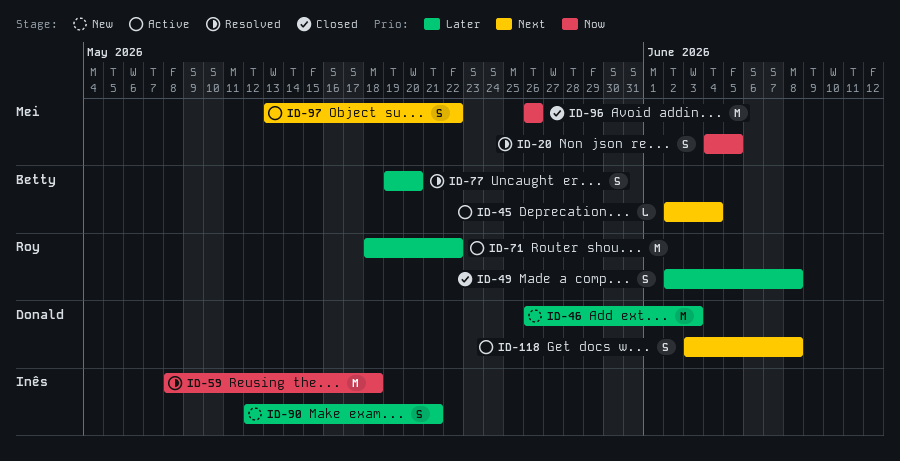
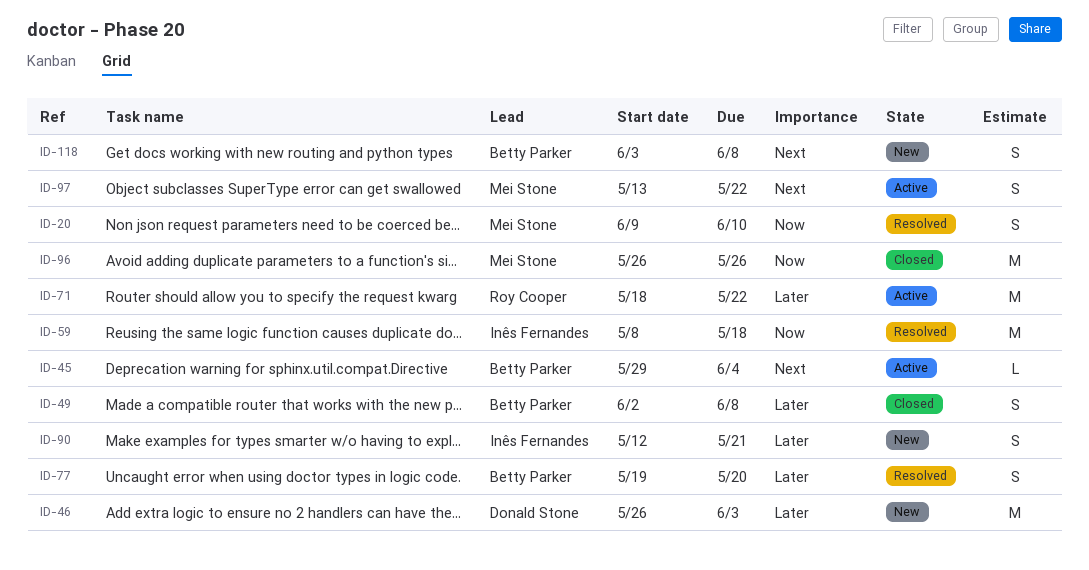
ID-20, start: Jun 4 -> Jun 9
ID-20, due: Jun 5 -> Jun 10
ID-45, start: Jun 2 -> May 29
ID-49, owner: Roy Cooper -> Betty Parker
ID-118, status: Active -> New
ID-118, owner: Donald Stone -> Betty Parker

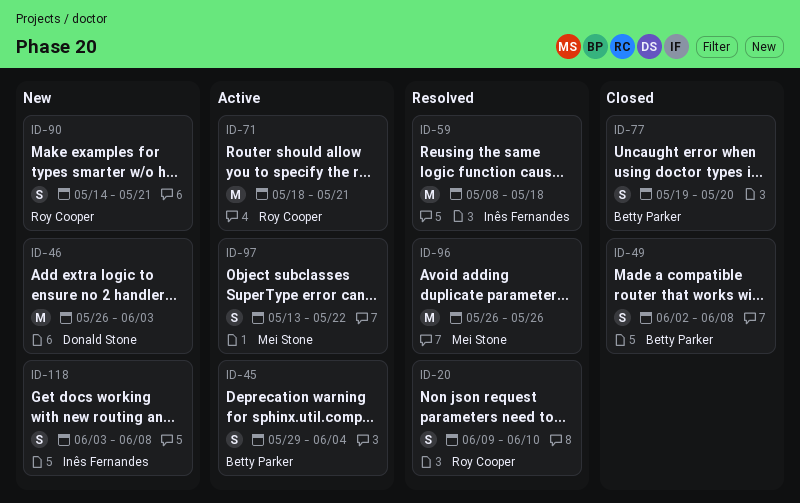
ID-20, owner: Mei Stone -> Roy Cooper
ID-45, estimate: L -> S
ID-71, due: May 22 -> May 21
ID-77, status: Resolved -> Closed
ID-90, owner: Inês Fernandes -> Roy Cooper
ID-90, start: May 12 -> May 14
ID-96, status: Closed -> Resolved
ID-118, owner: Betty Parker -> Inês Fernandes

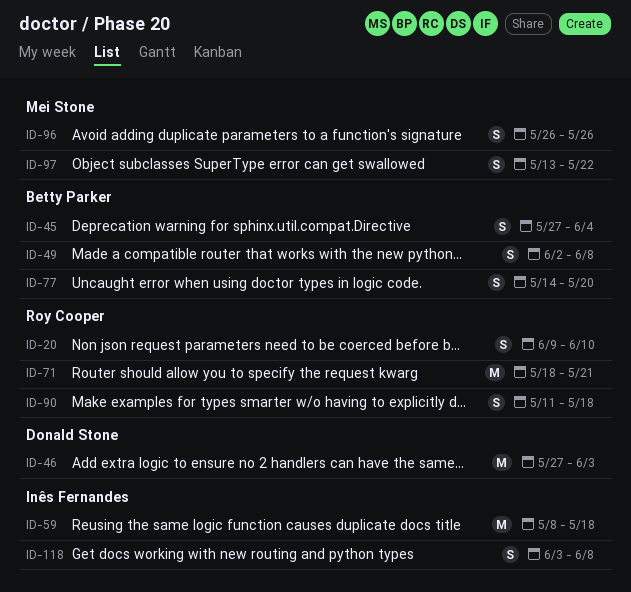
ID-45, start: May 29 -> May 27
ID-46, start: May 26 -> May 27
ID-77, start: May 19 -> May 14
ID-90, start: May 14 -> May 11
ID-90, due: May 21 -> May 18
ID-96, estimate: M -> S

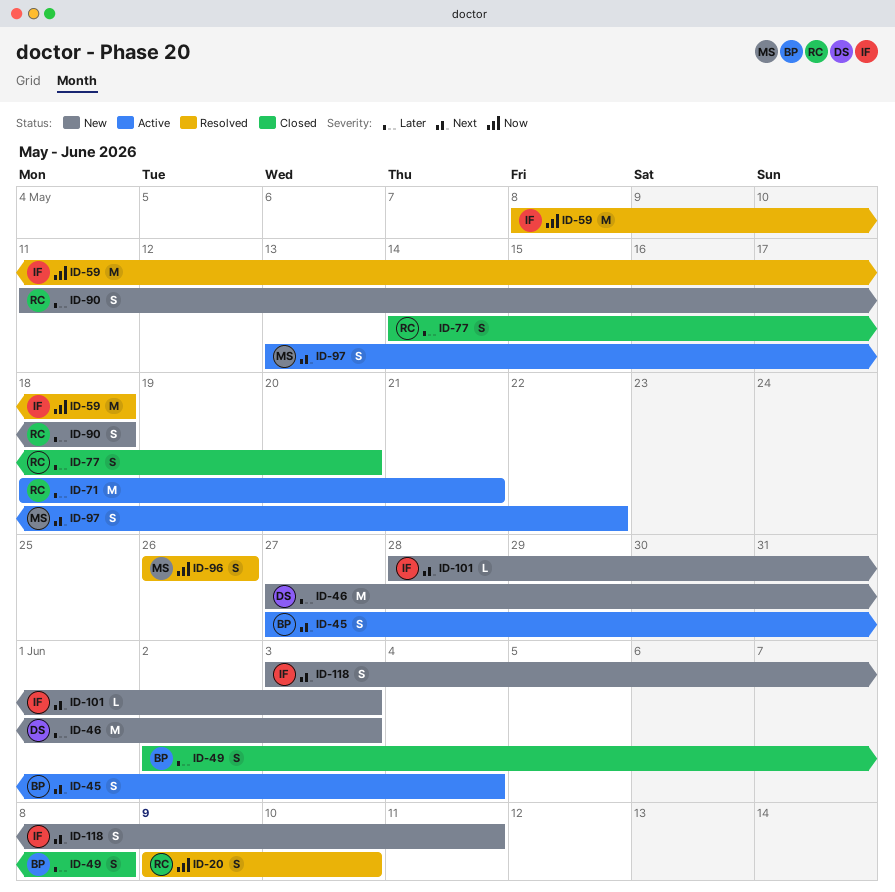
ID-77, owner: Betty Parker -> Roy Cooper
ID-101: none -> present
ID-118, due: Jun 8 -> Jun 11

